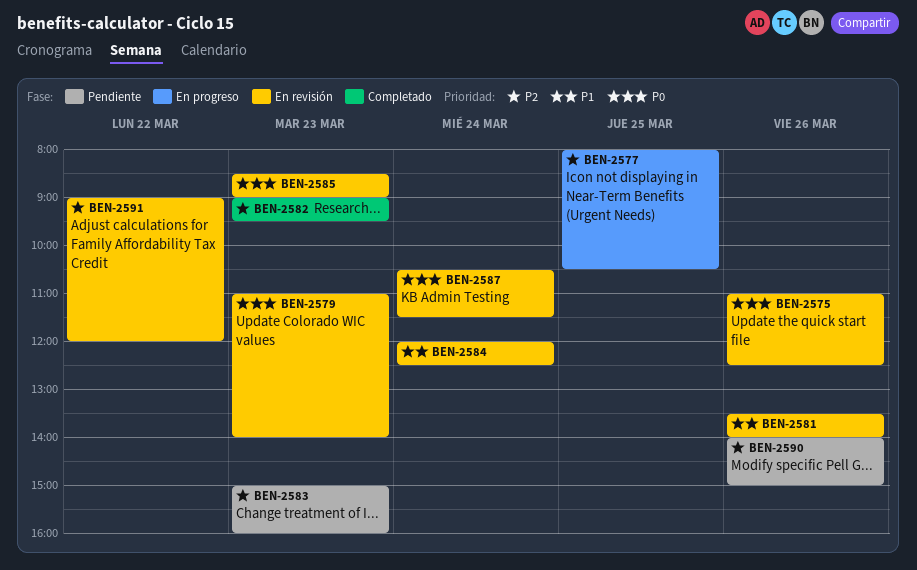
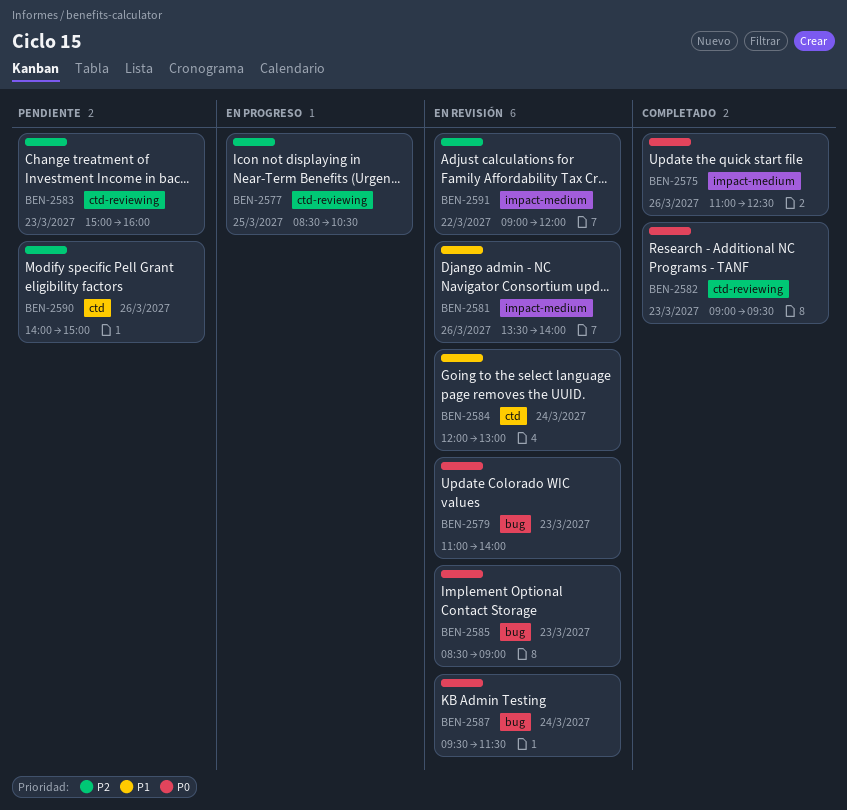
BEN-2575, status: En revisión -> Completado
BEN-2577, begins: 08:00 -> 08:30
BEN-2582, priority: P2 -> P0
BEN-2584, ends: 12:30 -> 13:00
BEN-2587, begins: 10:30 -> 09:30

